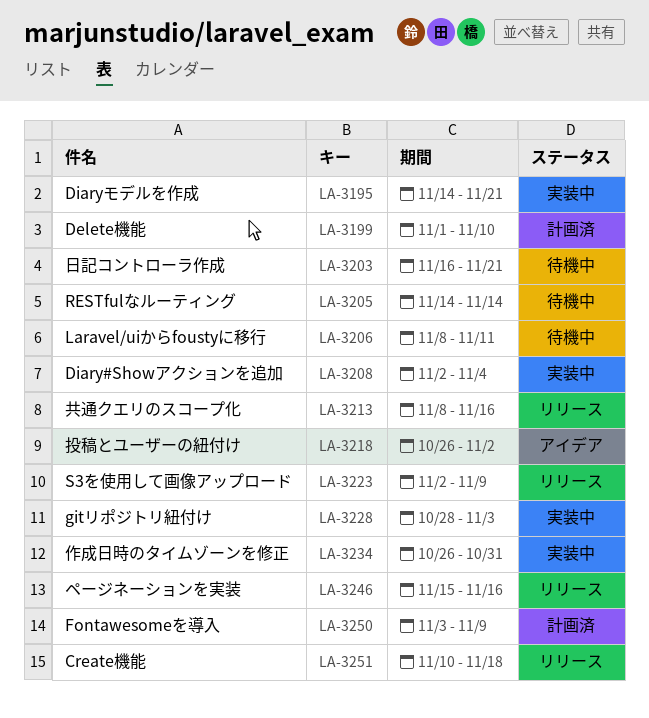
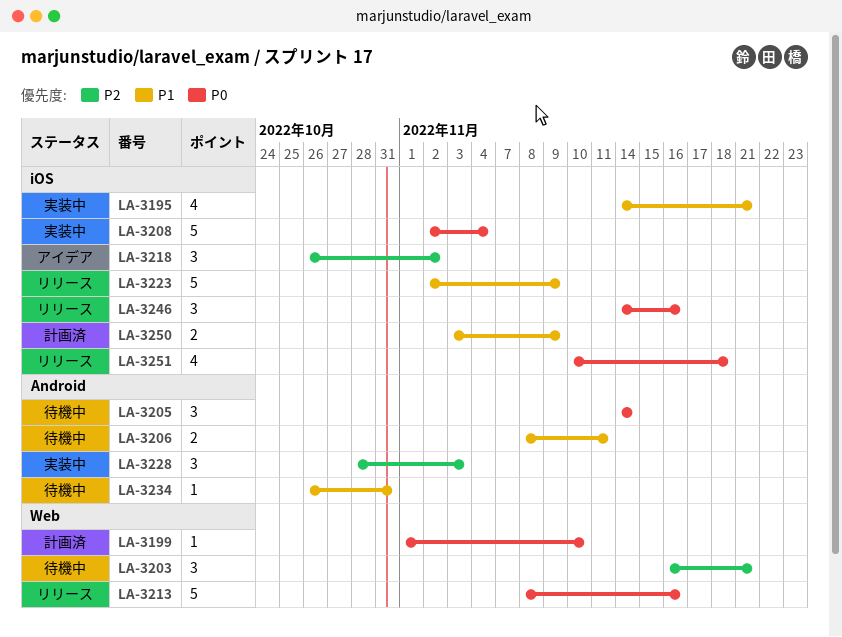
LA-3234, status: 実装中 -> 待機中
LA-3246, start: Nov 15 -> Nov 14

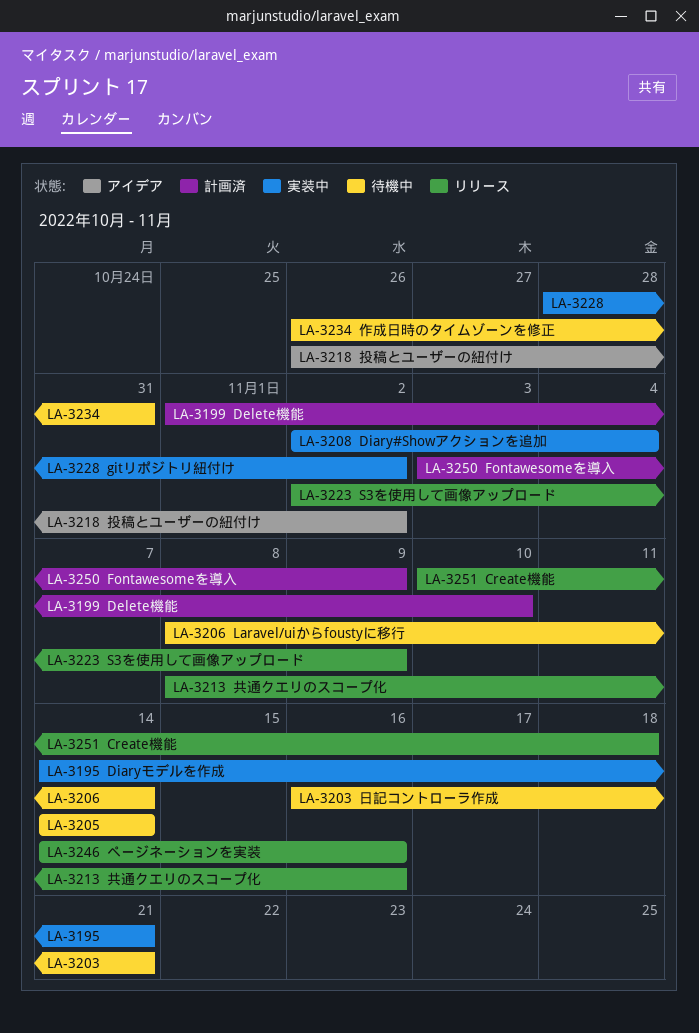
LA-3206, due: Nov 11 -> Nov 14
LA-3228, due: Nov 3 -> Nov 2

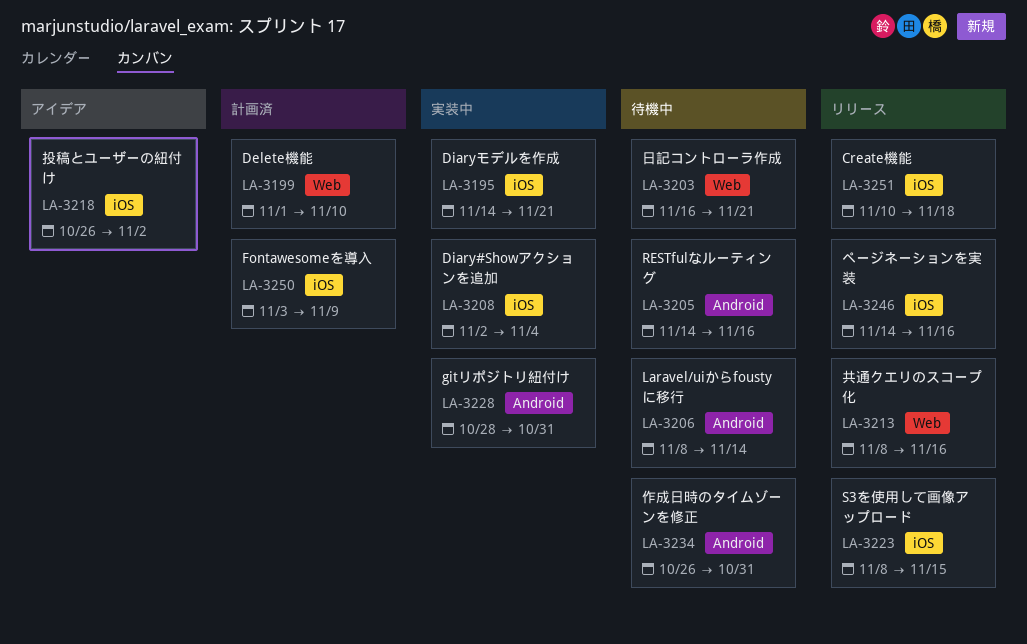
LA-3205, due: Nov 14 -> Nov 16
LA-3223, start: Nov 2 -> Nov 8
LA-3223, due: Nov 9 -> Nov 15
LA-3228, due: Nov 2 -> Oct 31

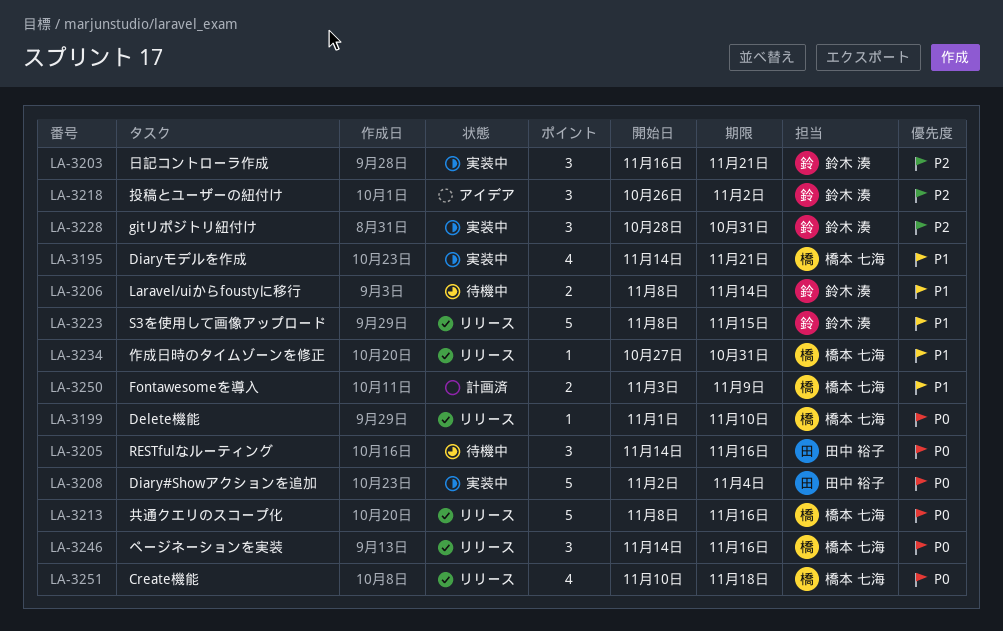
LA-3199, status: 計画済 -> リリース
LA-3203, status: 待機中 -> 実装中
LA-3234, status: 待機中 -> リリース
LA-3234, start: Oct 26 -> Oct 27

